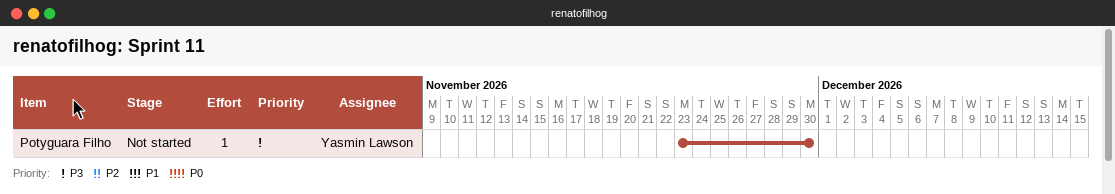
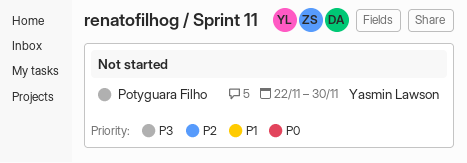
Potyguara Filho, start: Nov 23 -> Nov 22

